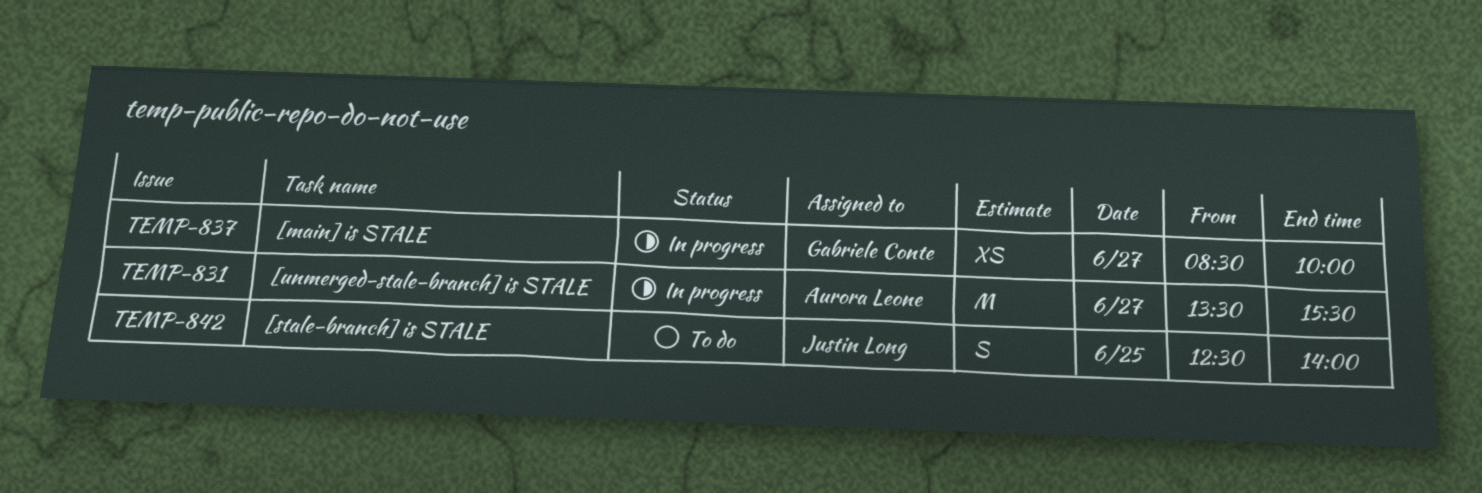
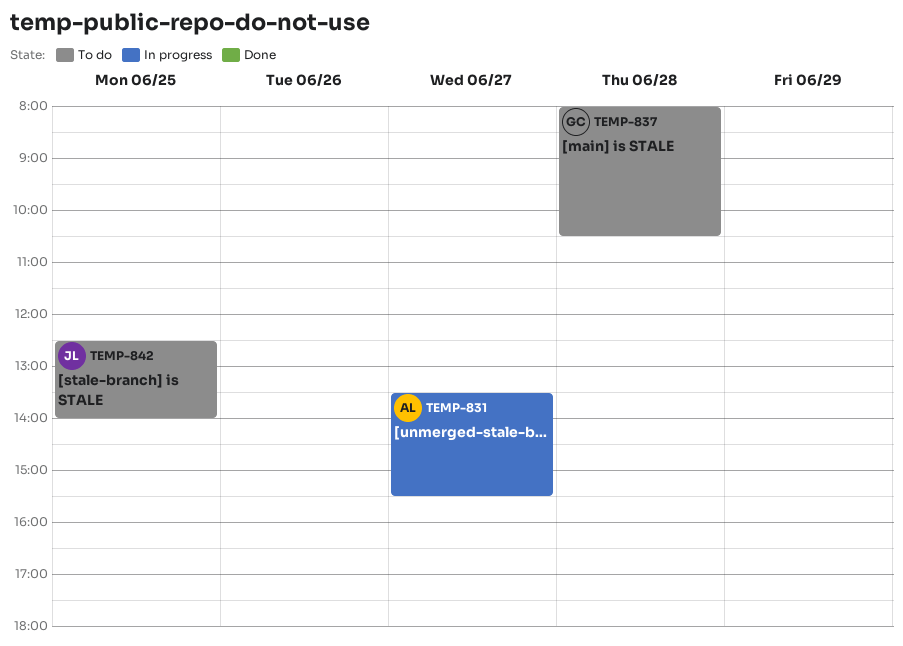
TEMP-837, status: In progress -> To do
TEMP-837, day: Jun 27 -> Jun 28
TEMP-837, begins: 08:30 -> 08:00
TEMP-837, ends: 10:00 -> 10:30

